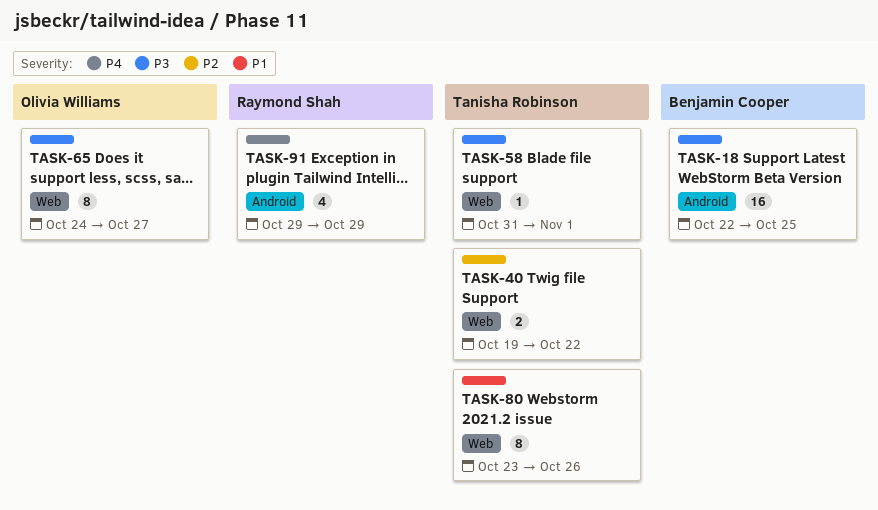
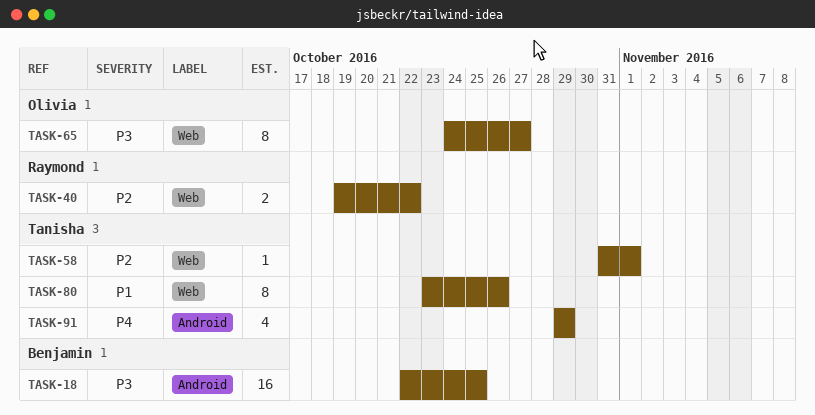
TASK-40, owner: Tanisha Robinson -> Raymond Shah
TASK-58, priority: P3 -> P2
TASK-91, owner: Raymond Shah -> Tanisha Robinson

